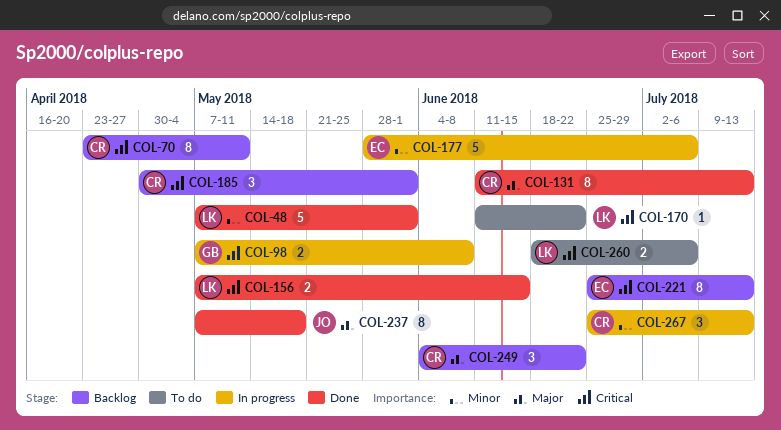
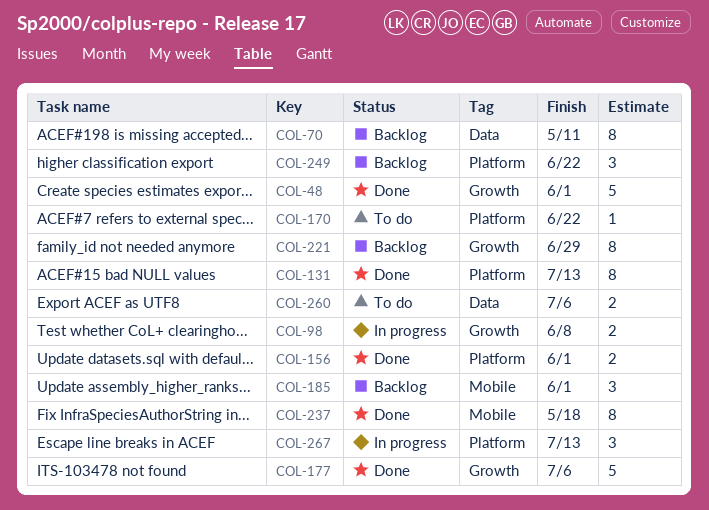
COL-156, due: Jun 15 -> Jun 1
COL-177, status: In progress -> Done
COL-221, due: Jul 13 -> Jun 29

